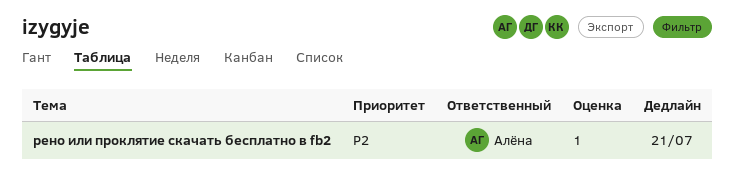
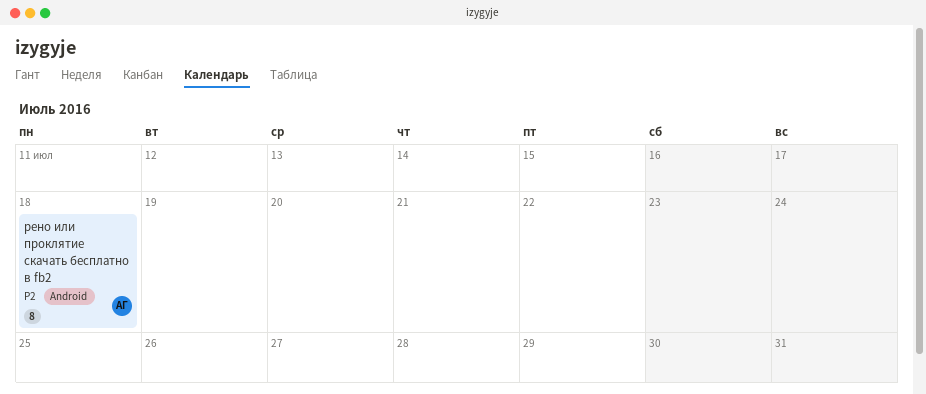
рено или проклятие скачать бесплатно в fb2, estimate: 1 -> 8
рено или проклятие скачать бесплатно в fb2, due: Jul 21 -> Jul 18

